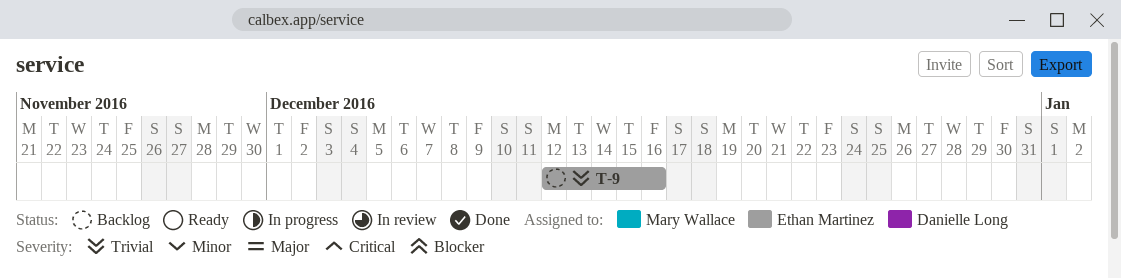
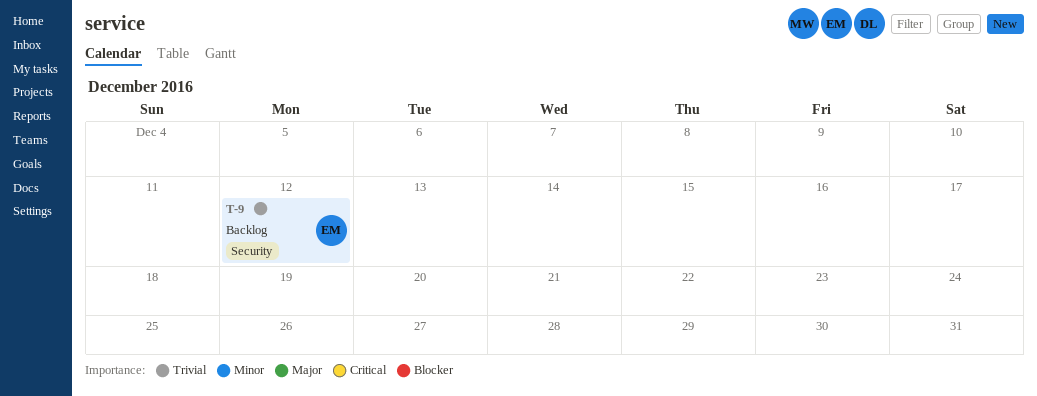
T-9, due: Dec 16 -> Dec 12

